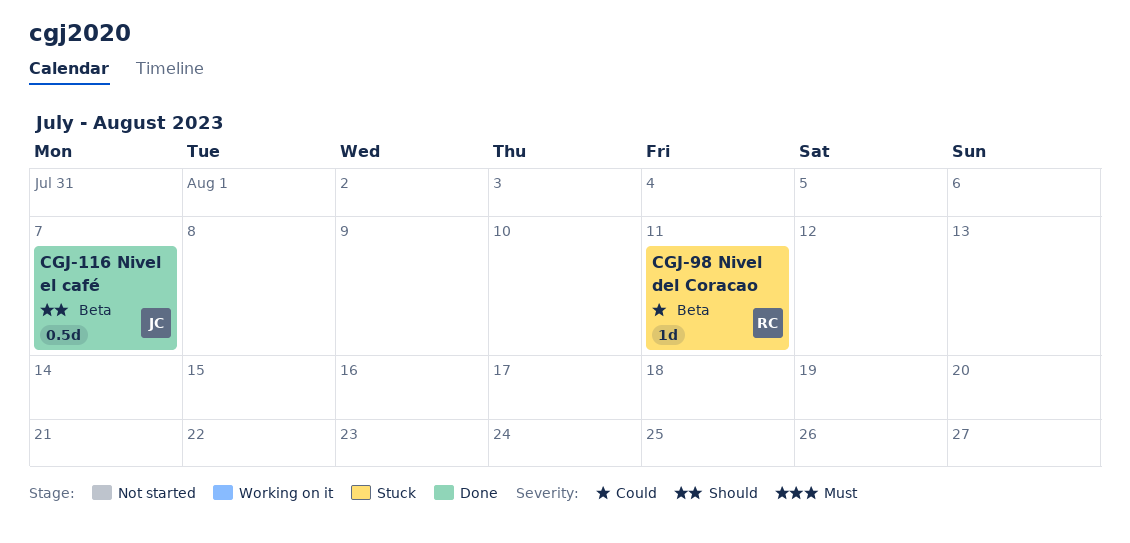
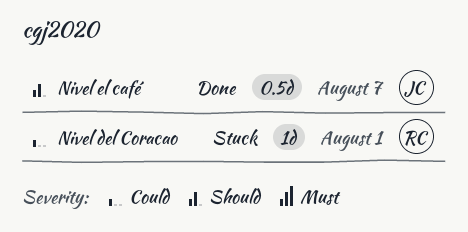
Nivel del Coracao, due: Aug 11 -> Aug 1

